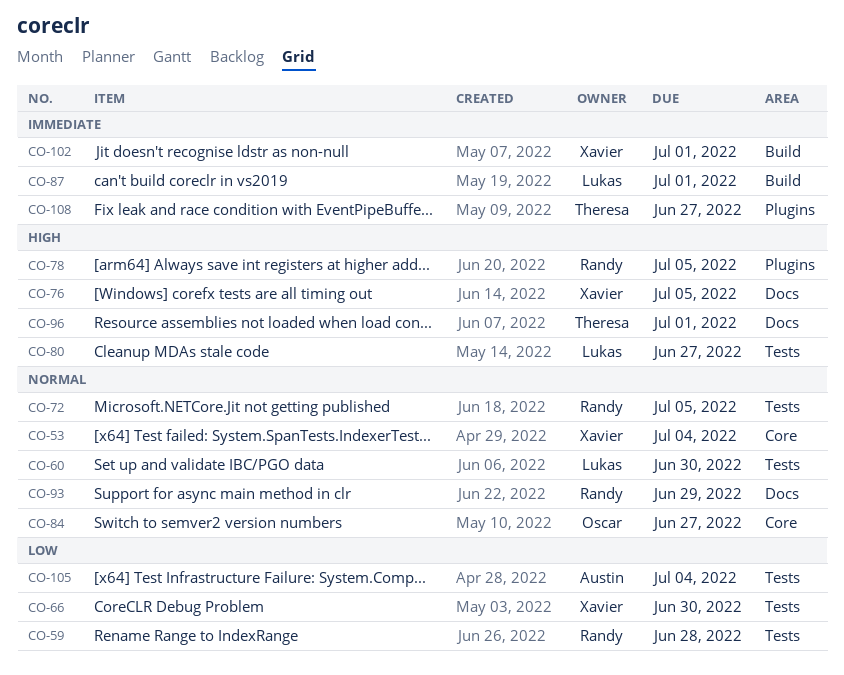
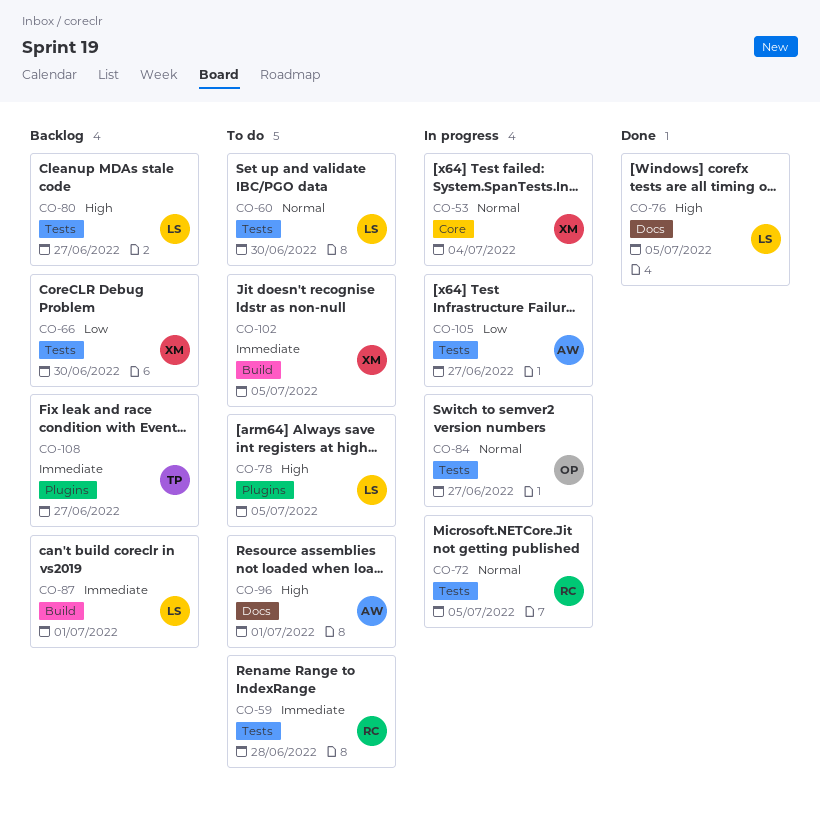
CO-59, priority: Low -> Immediate
CO-76, owner: Xavier -> Lukas
CO-78, owner: Randy -> Lukas
CO-84, label: Core -> Tests
CO-93: present -> none
CO-96, owner: Theresa -> Austin
CO-102, due: Jul 1 -> Jul 5
CO-105, due: Jul 4 -> Jun 27

